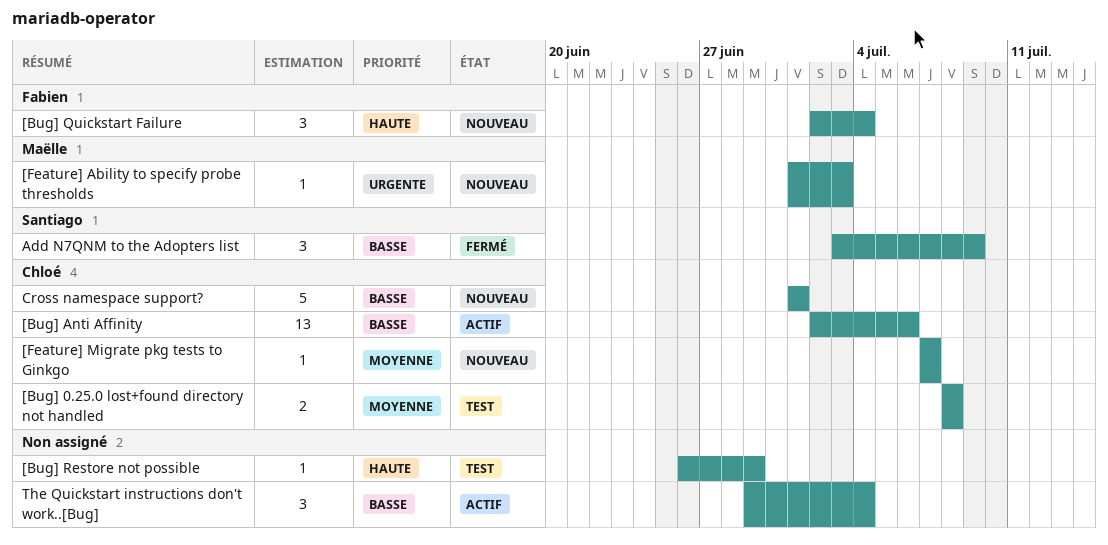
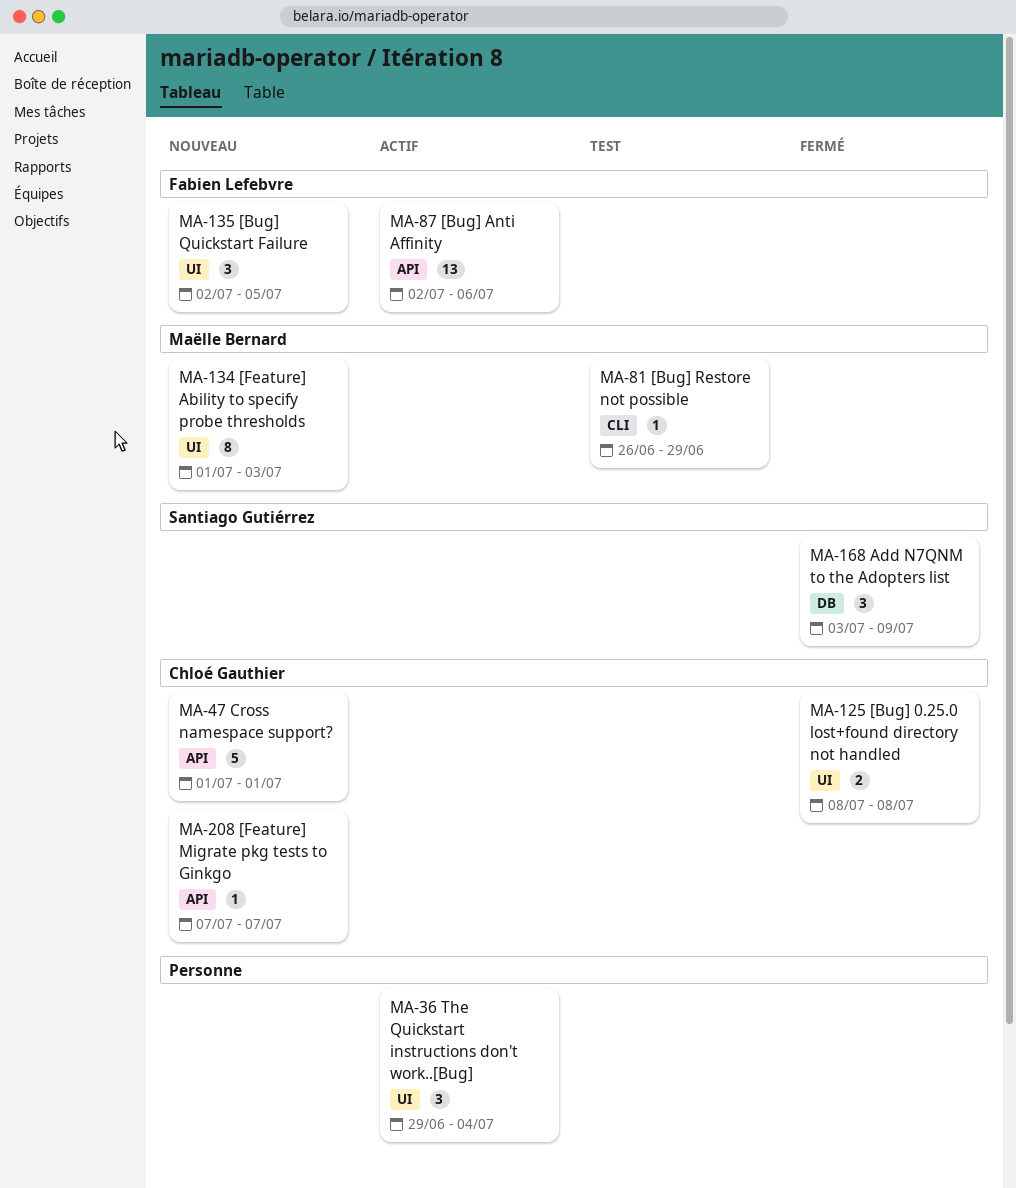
[Bug] 0.25.0 lost+found directory not handled, status: Test -> Fermé
[Bug] Anti Affinity, owner: Chloé Gauthier -> Fabien Lefebvre
[Bug] Quickstart Failure, due: Jul 4 -> Jul 5
[Bug] Restore not possible, owner: none -> Maëlle Bernard
[Feature] Ability to specify probe thresholds, estimate: 1 -> 8

